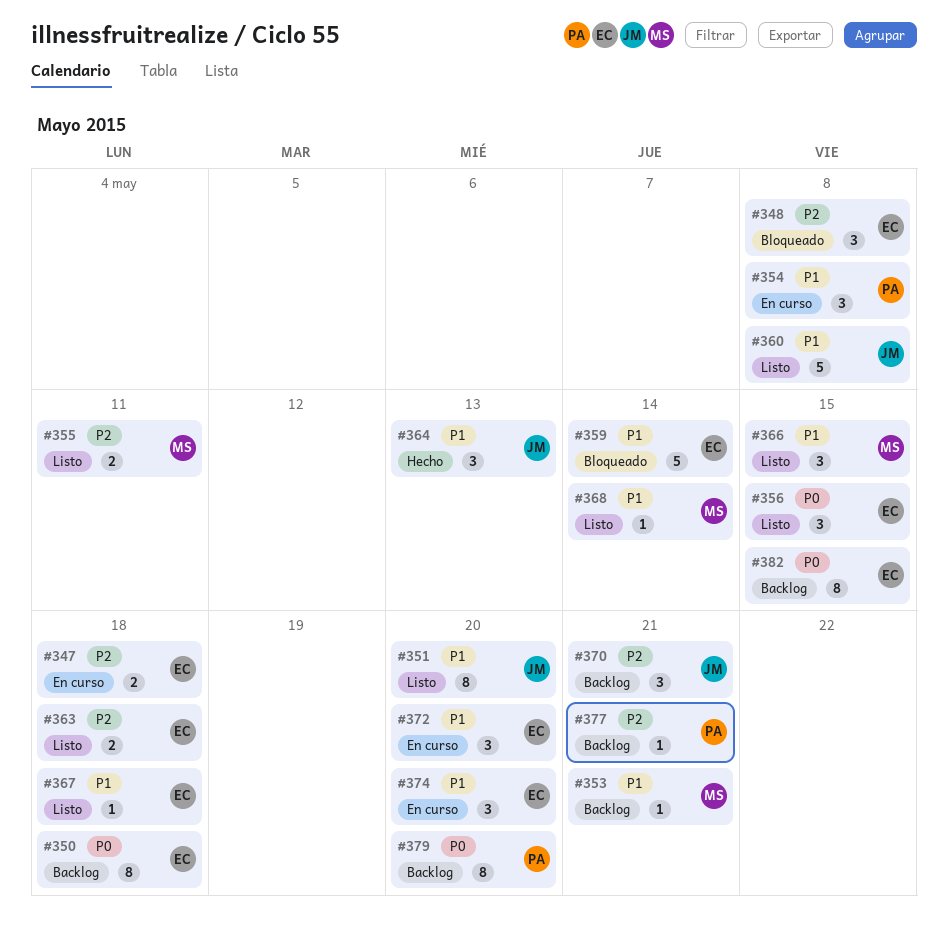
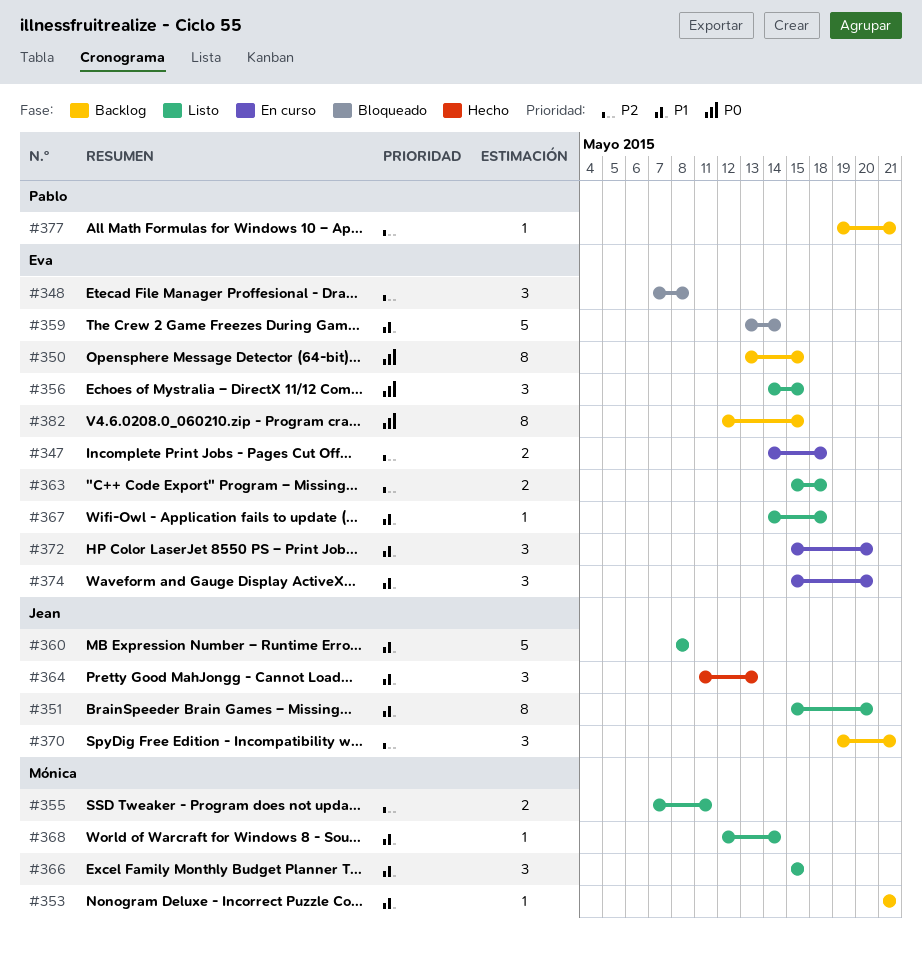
#350, due: May 18 -> May 15
#354: present -> none
#379: present -> none

